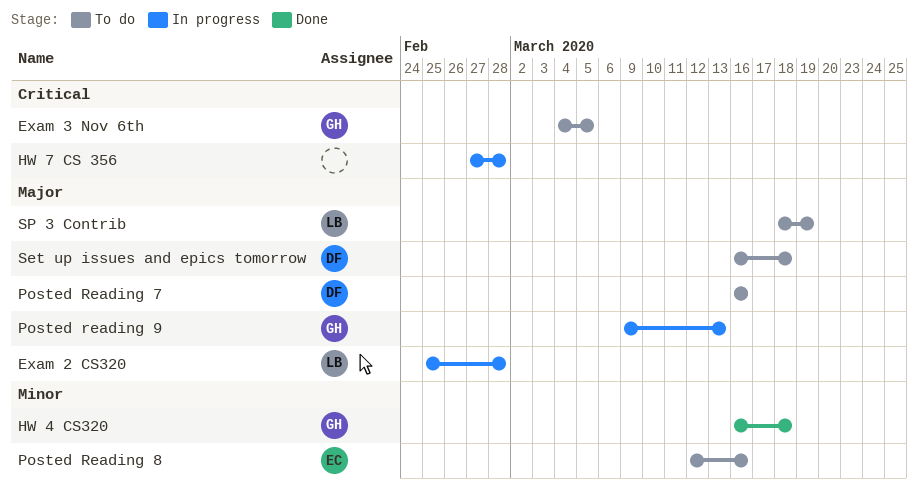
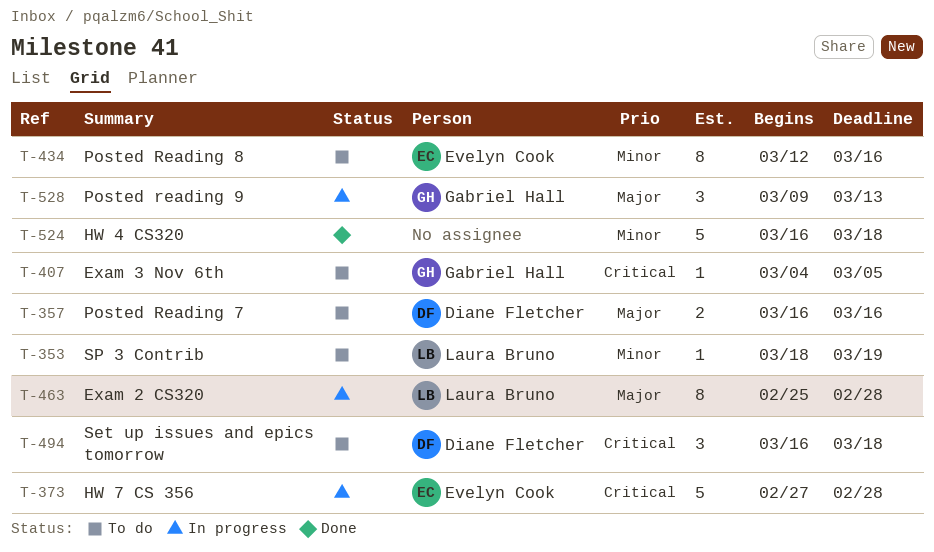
HW 4 CS320, owner: Gabriel Hall -> none
HW 7 CS 356, owner: none -> Evelyn Cook
Set up issues and epics tomorrow, priority: Major -> Critical
SP 3 Contrib, priority: Major -> Minor

